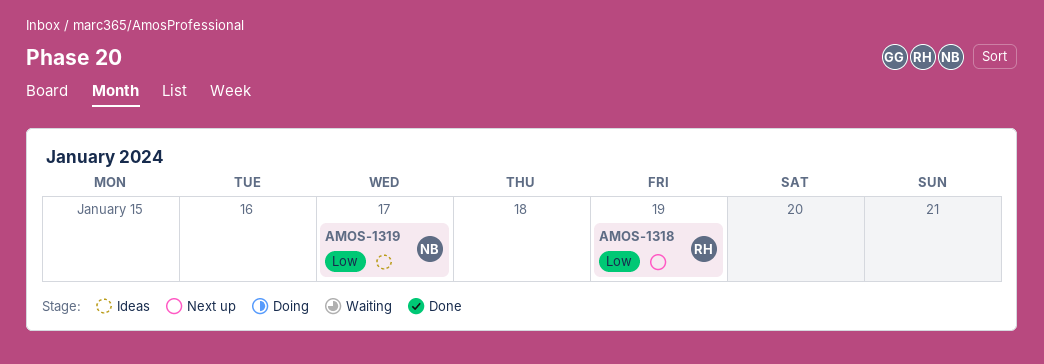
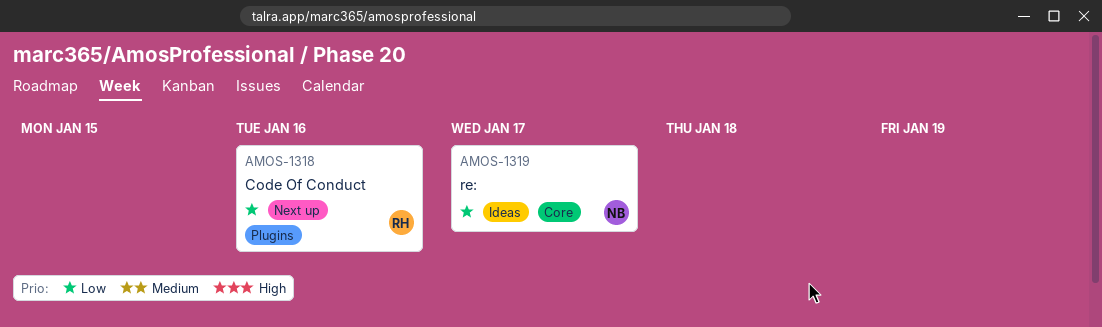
AMOS-1318, due: Jan 19 -> Jan 16

